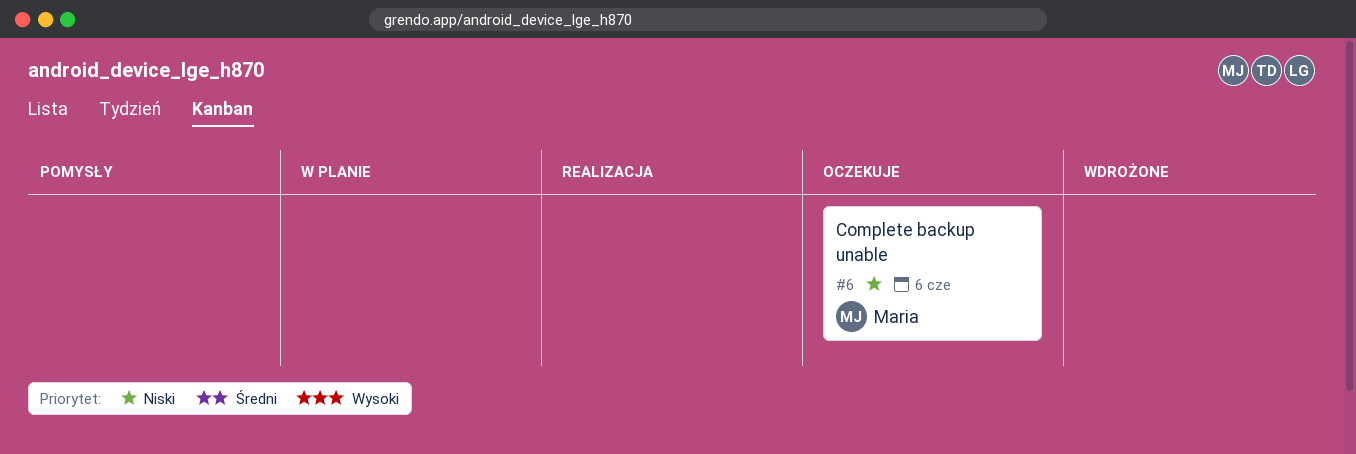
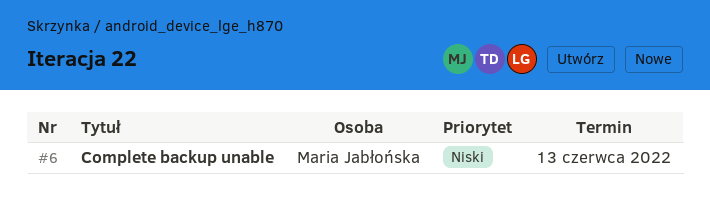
#6, due: Jun 6 -> Jun 13

